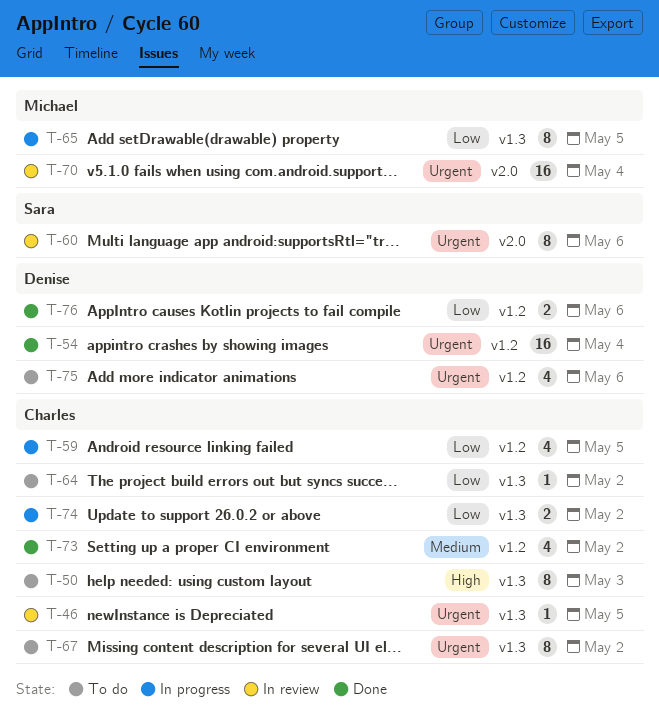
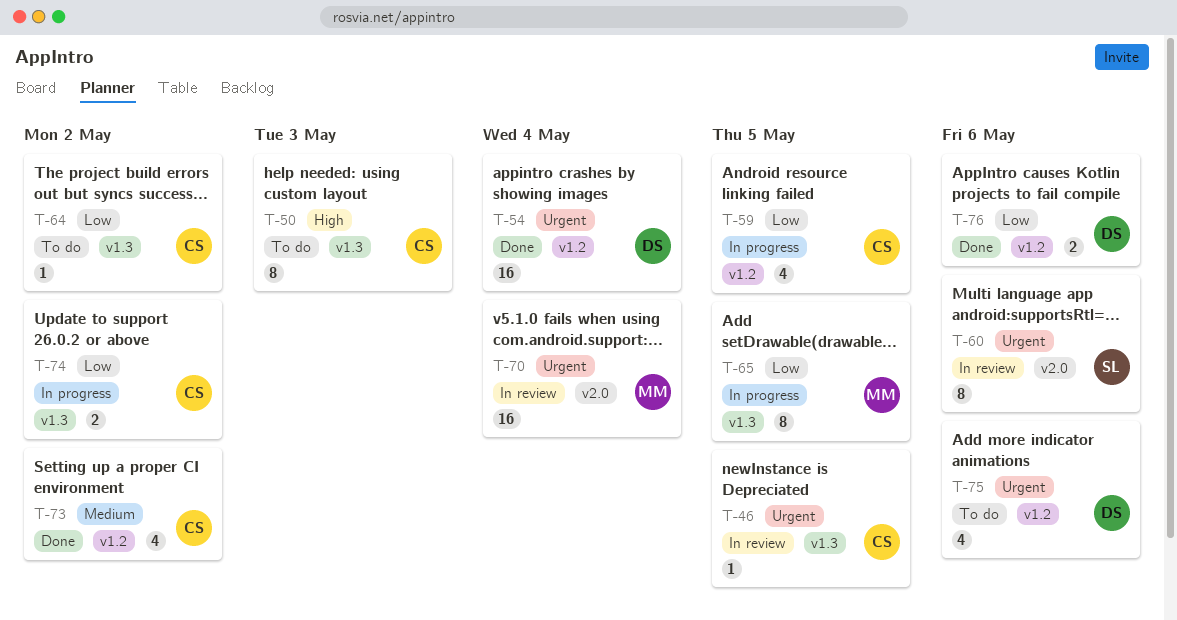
T-67: present -> none

